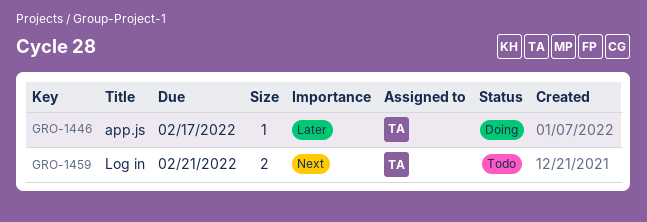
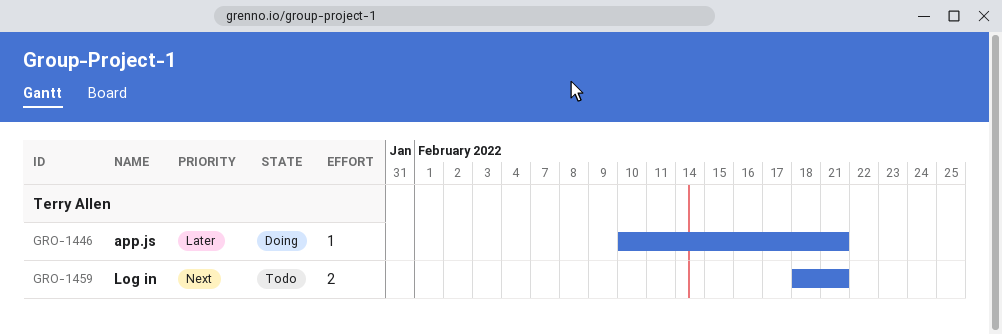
GRO-1446, due: Feb 17 -> Feb 21

